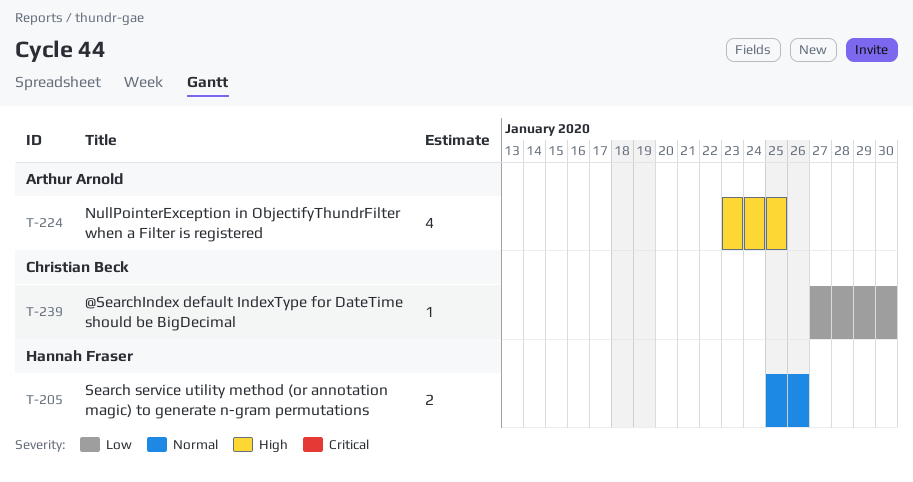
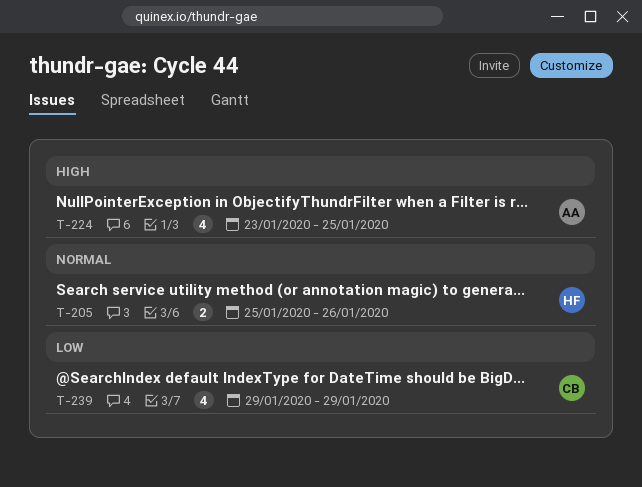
T-239, estimate: 1 -> 4
T-239, start: Jan 27 -> Jan 29
T-239, due: Jan 30 -> Jan 29

